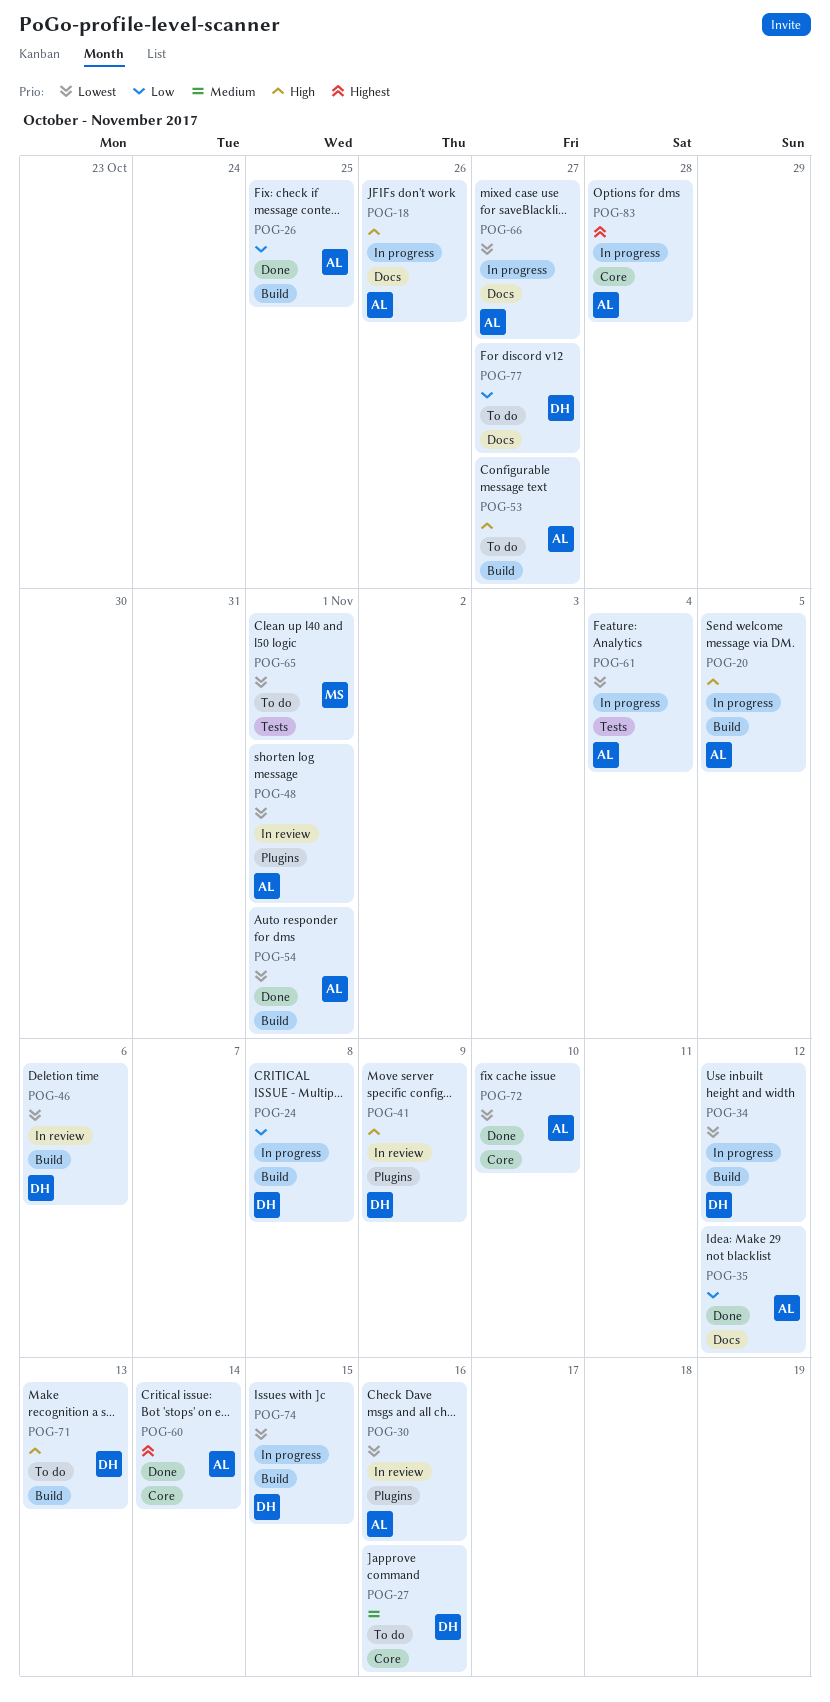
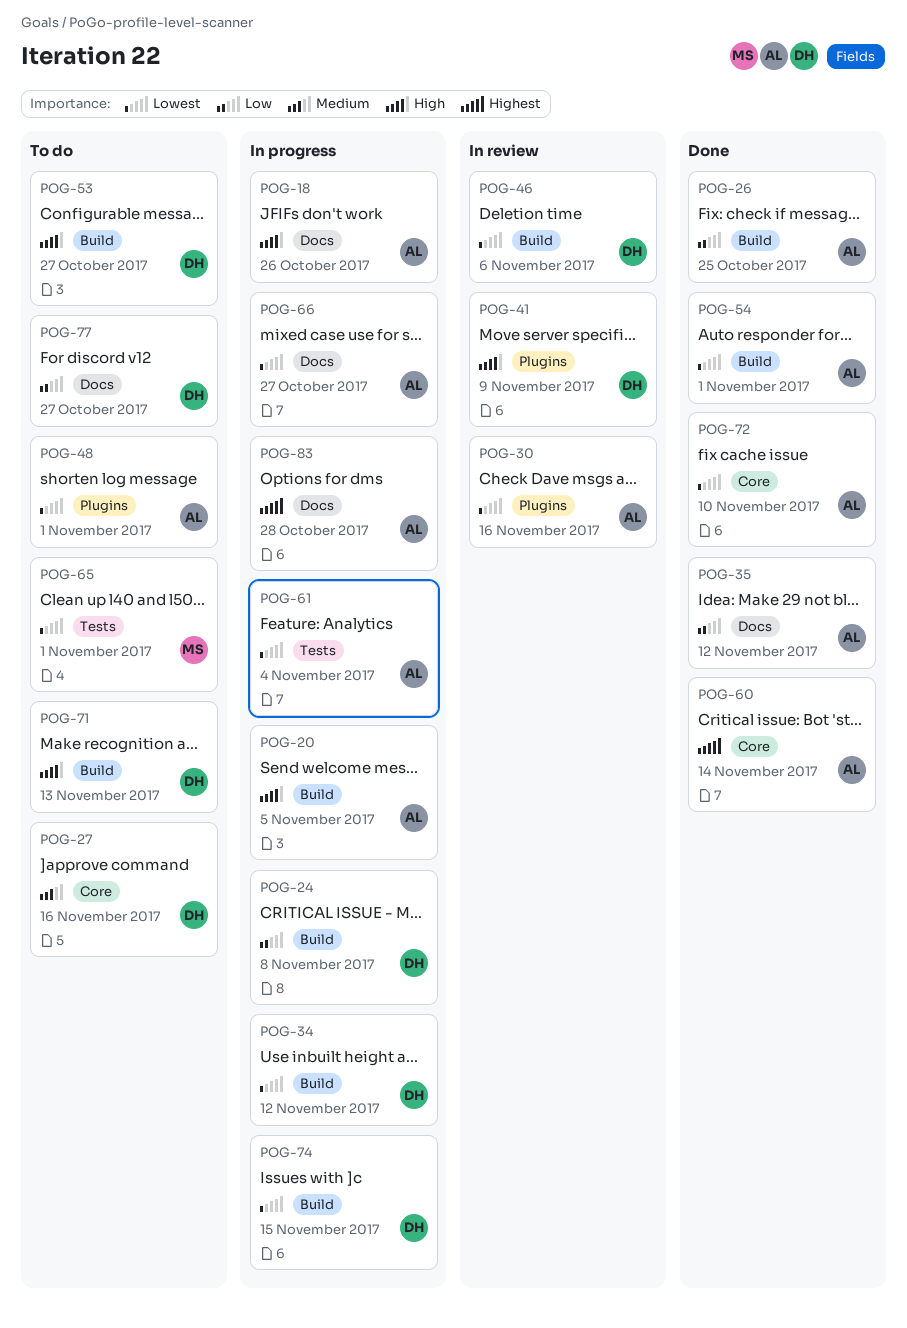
POG-48, status: In review -> To do
POG-53, owner: AL -> DH
POG-83, label: Core -> Docs

